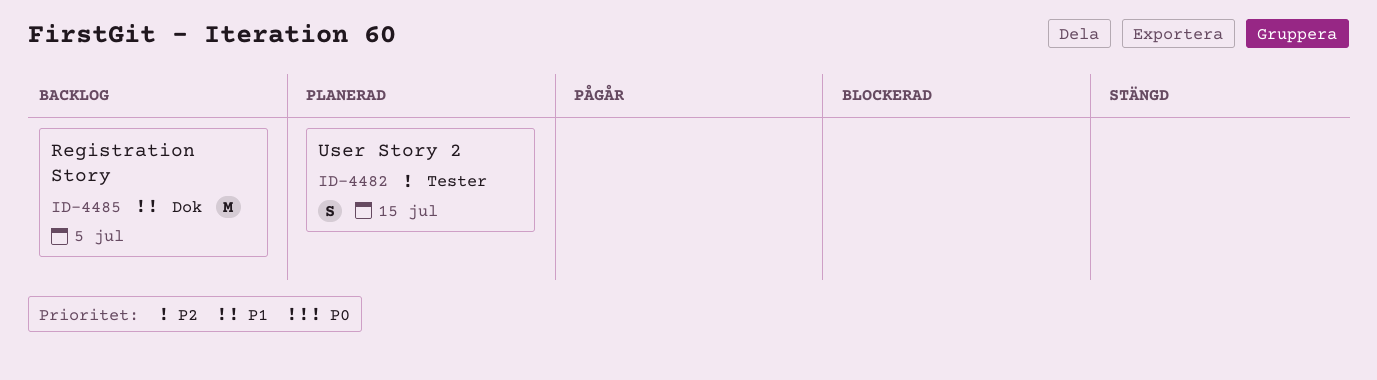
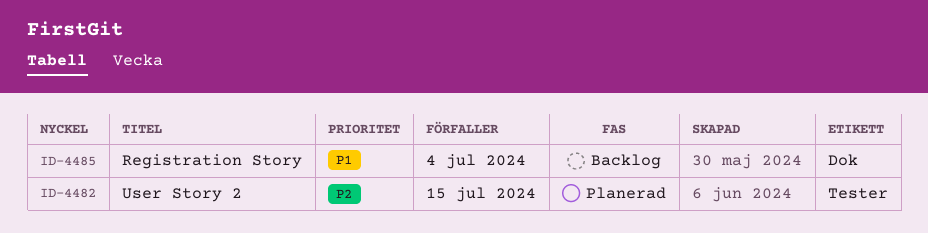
ID-4485, due: Jul 5 -> Jul 4

